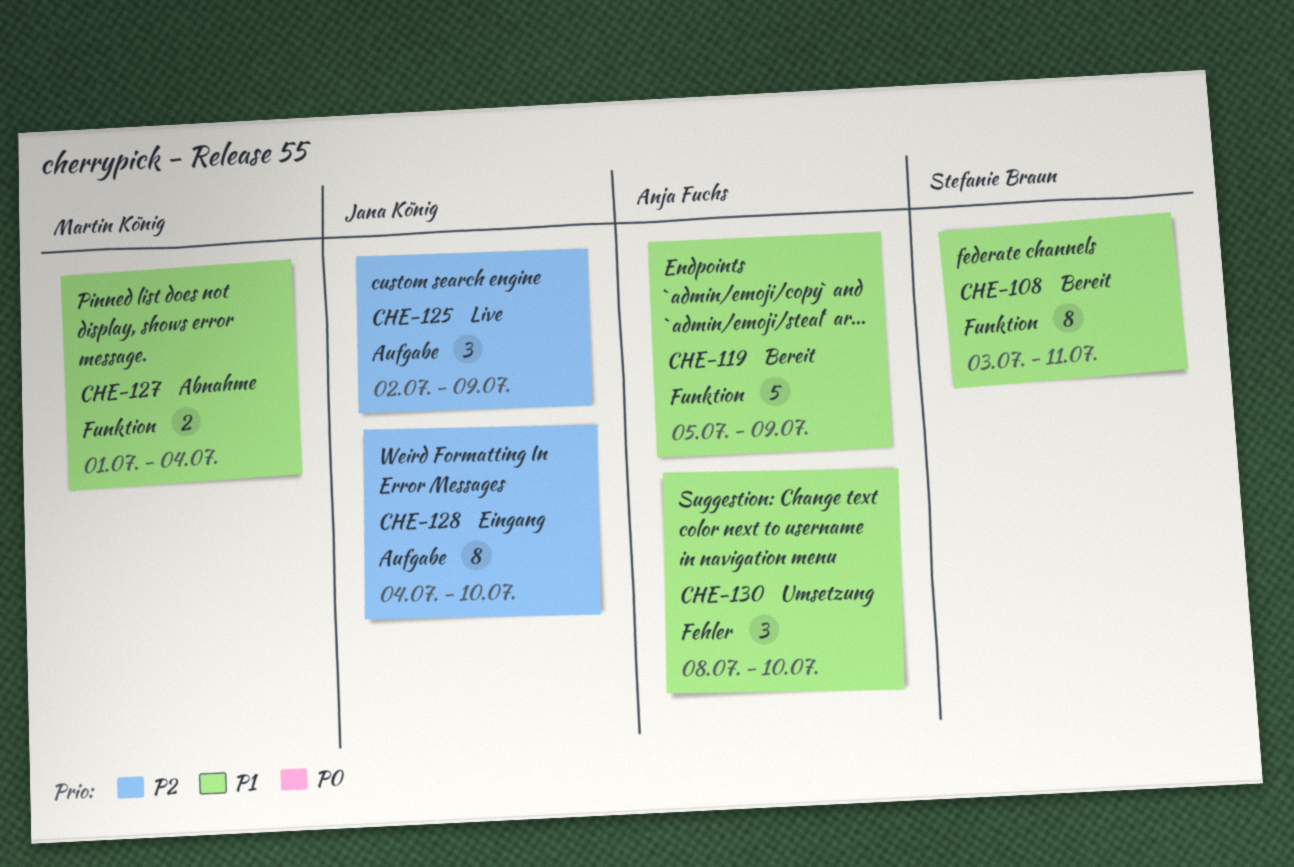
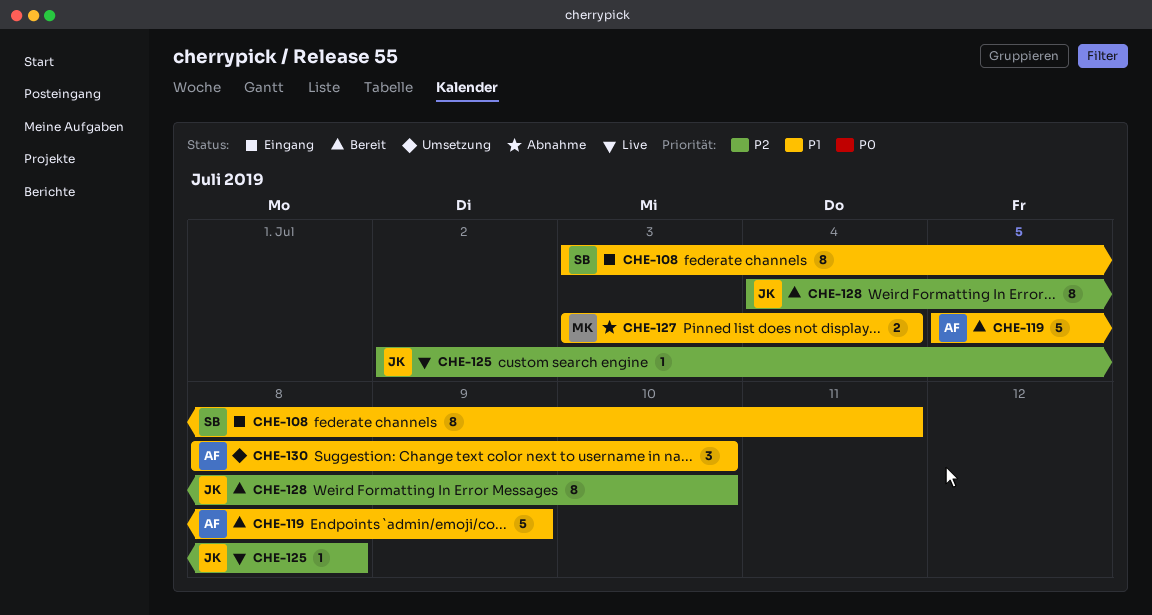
CHE-108, status: Bereit -> Eingang
CHE-125, estimate: 3 -> 1
CHE-125, due: Jul 9 -> Jul 8
CHE-127, start: Jul 1 -> Jul 3
CHE-128, status: Eingang -> Bereit

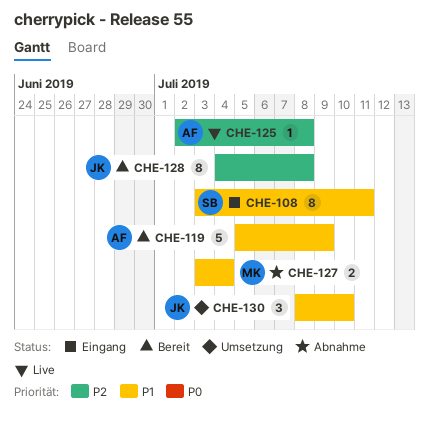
CHE-125, owner: JK -> AF
CHE-128, due: Jul 10 -> Jul 8
CHE-130, owner: AF -> JK

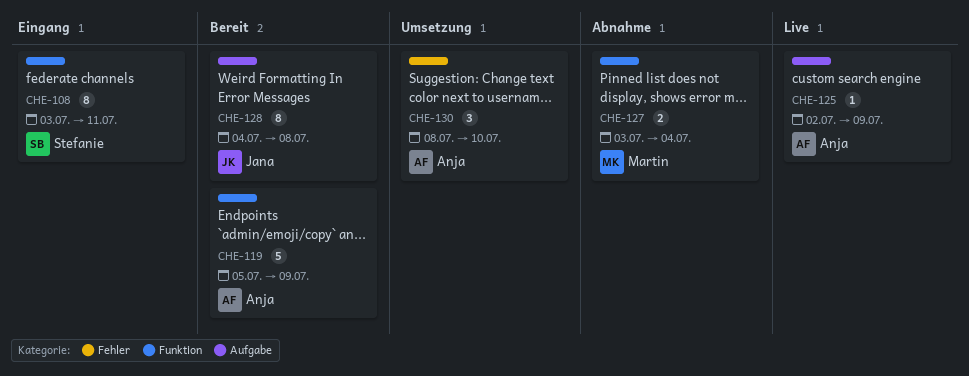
CHE-125, due: Jul 8 -> Jul 9
CHE-130, owner: Jana -> Anja

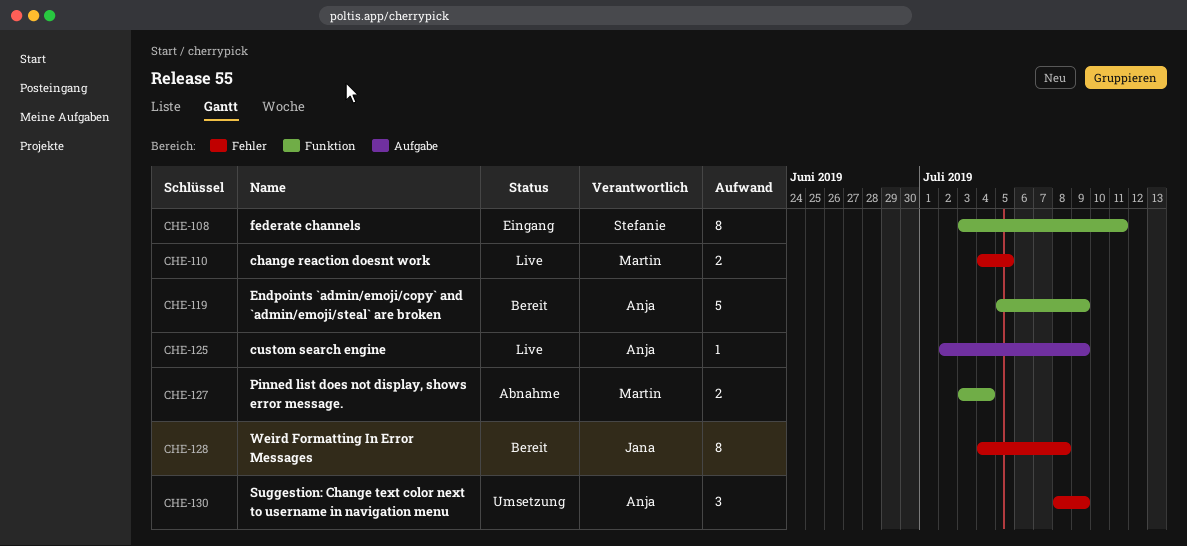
CHE-110: none -> present
CHE-128, label: Aufgabe -> Fehler
CHE-130, due: Jul 10 -> Jul 9

